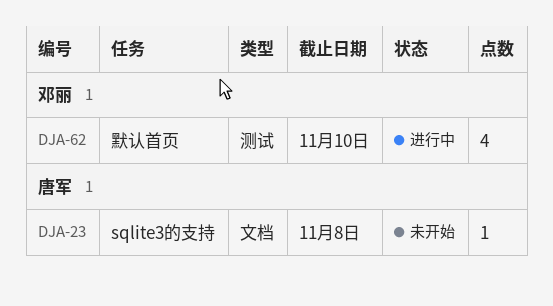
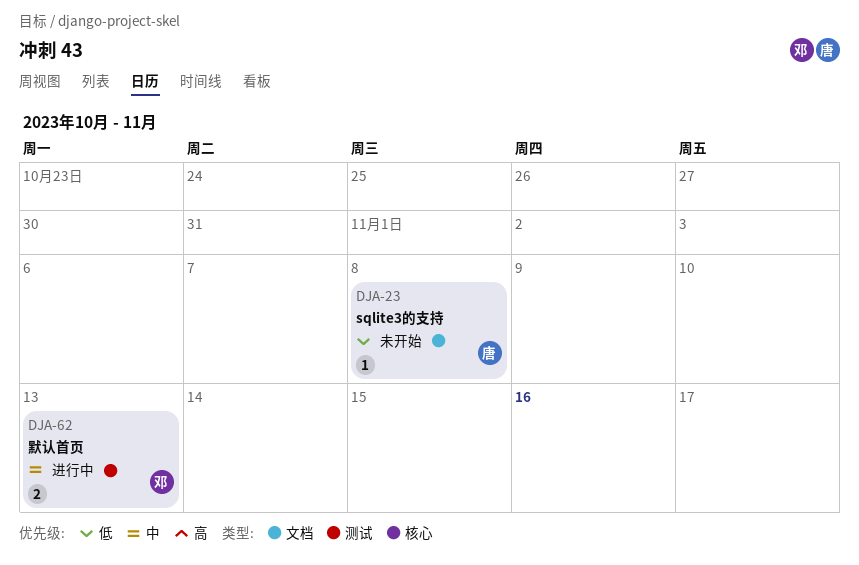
DJA-62, estimate: 4 -> 2
DJA-62, due: Nov 10 -> Nov 13

